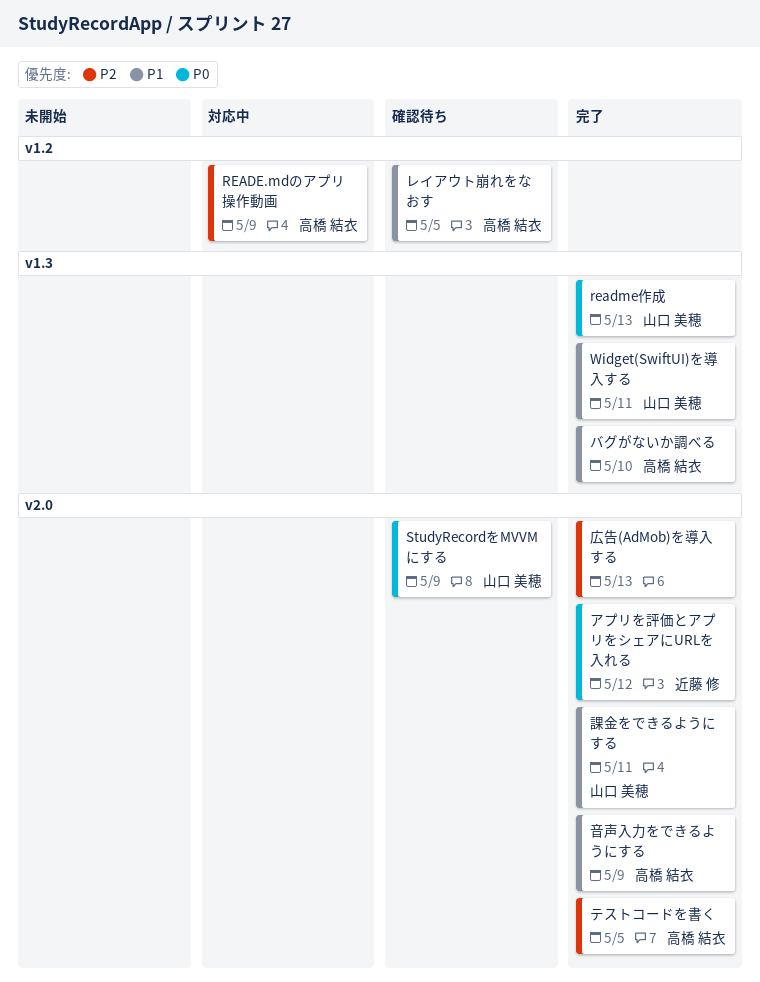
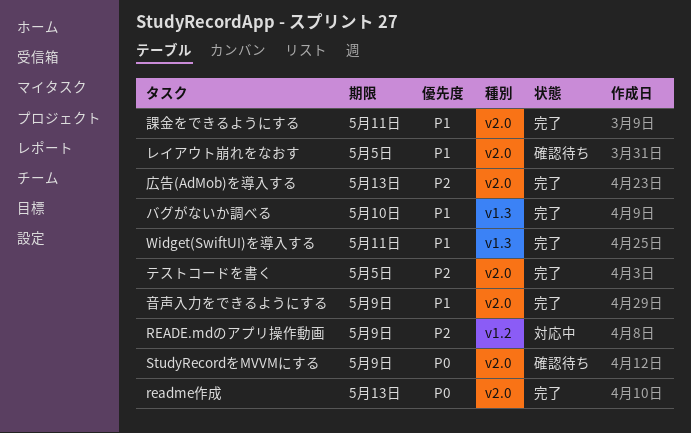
readme作成, label: v1.3 -> v2.0
アプリを評価とアプリをシェアにURLを入れる: present -> none
レイアウト崩れをなおす, label: v1.2 -> v2.0

